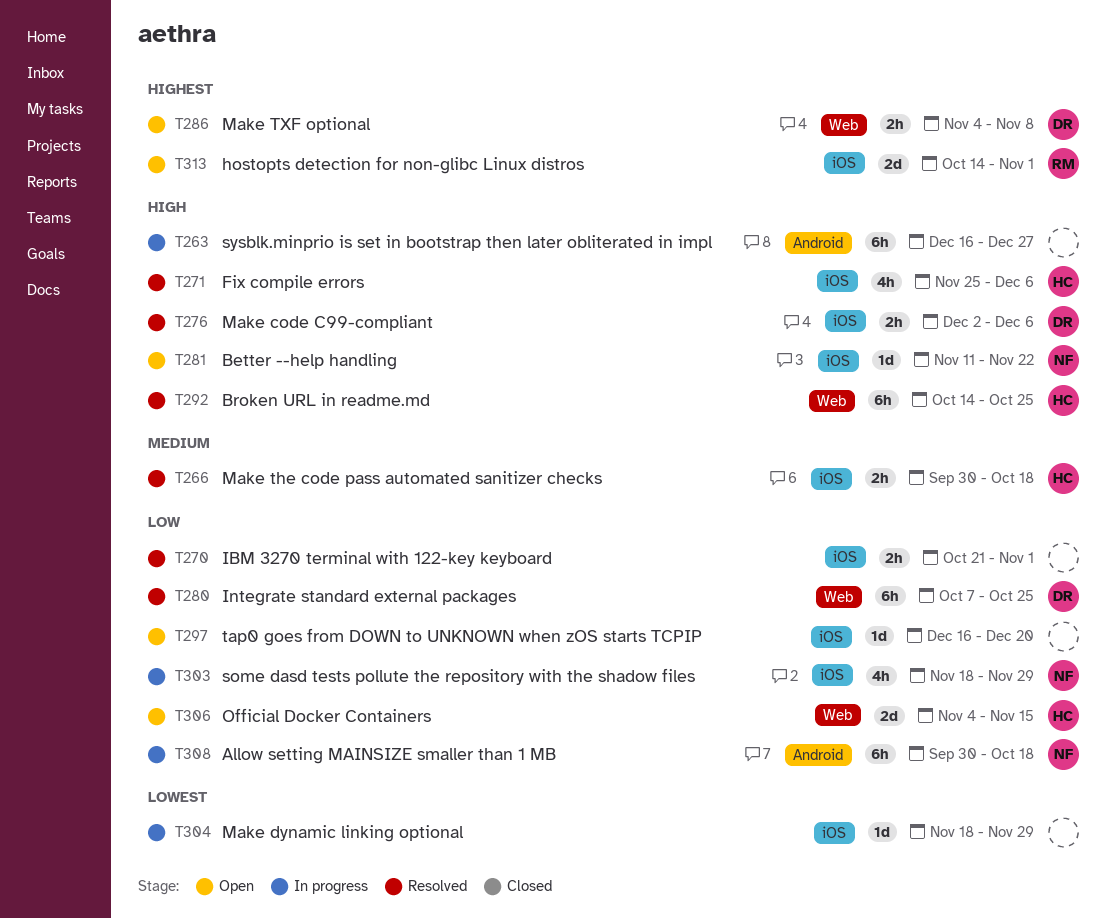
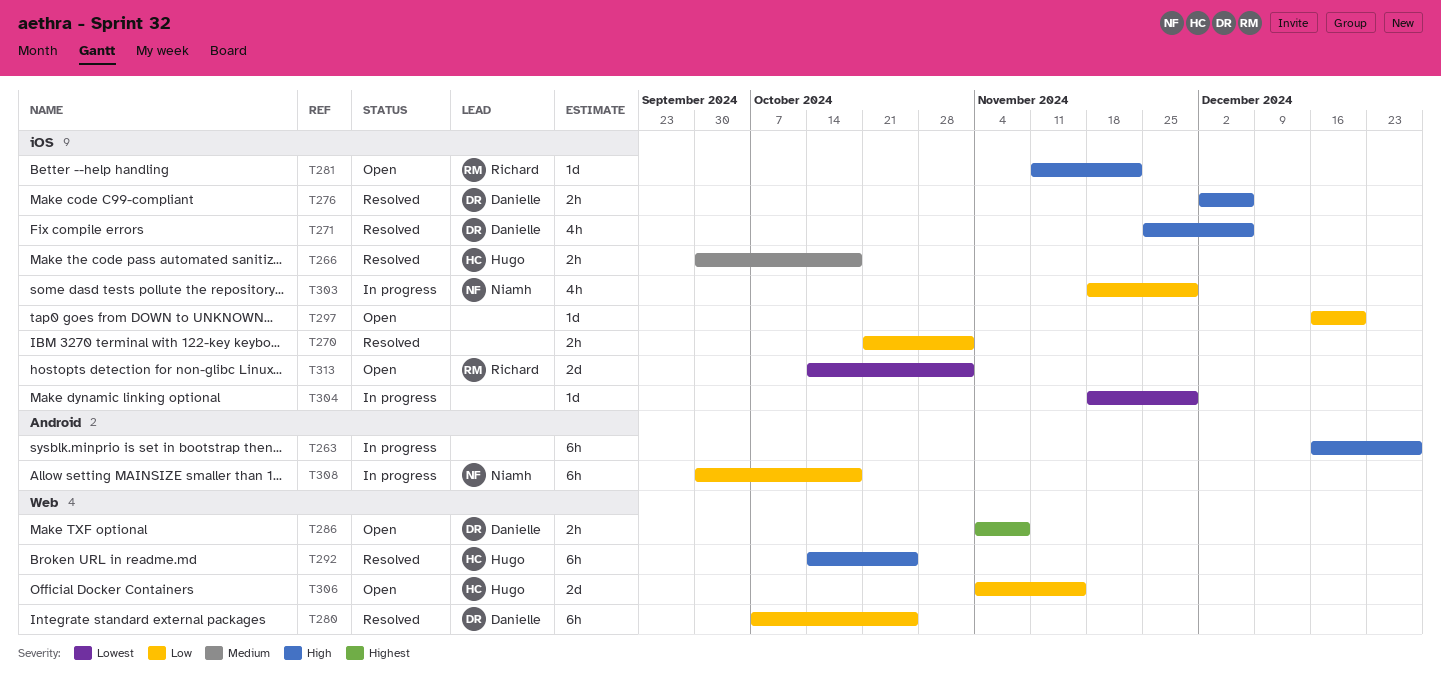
T271, owner: Hugo -> Danielle
T281, owner: Niamh -> Richard
T313, priority: Highest -> Lowest

